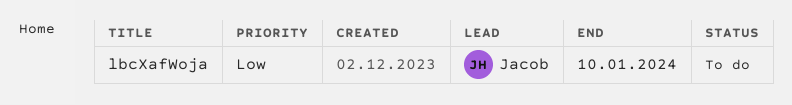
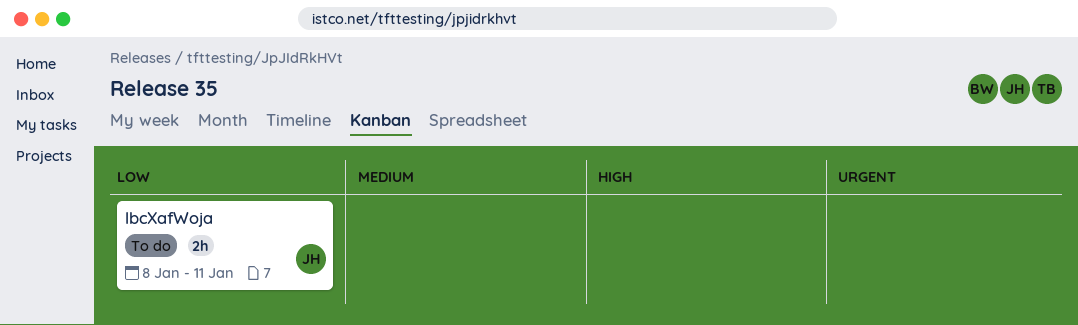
lbcXafWoja, due: Jan 10 -> Jan 11

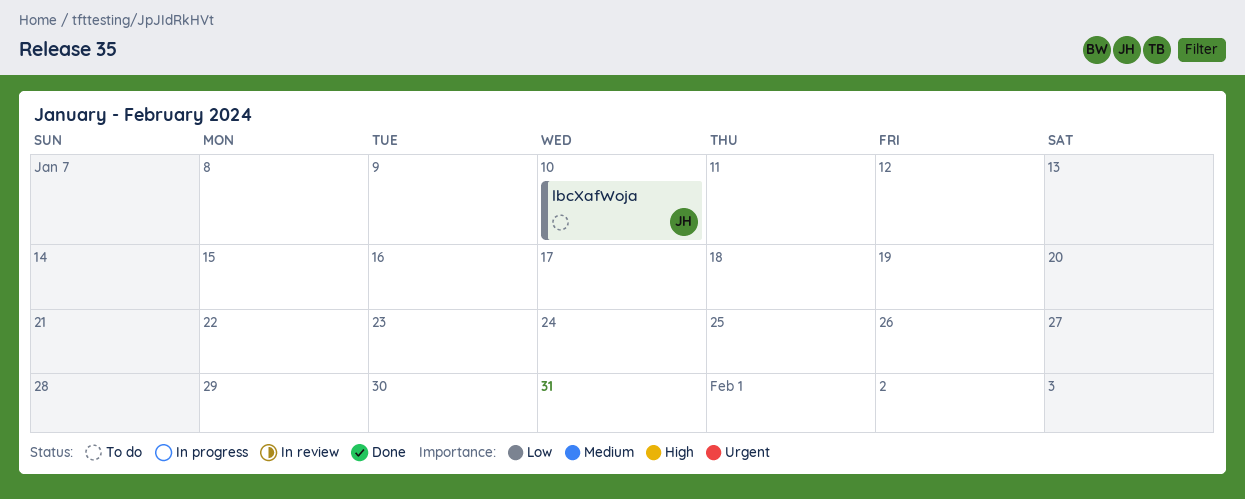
lbcXafWoja, due: Jan 11 -> Jan 10

